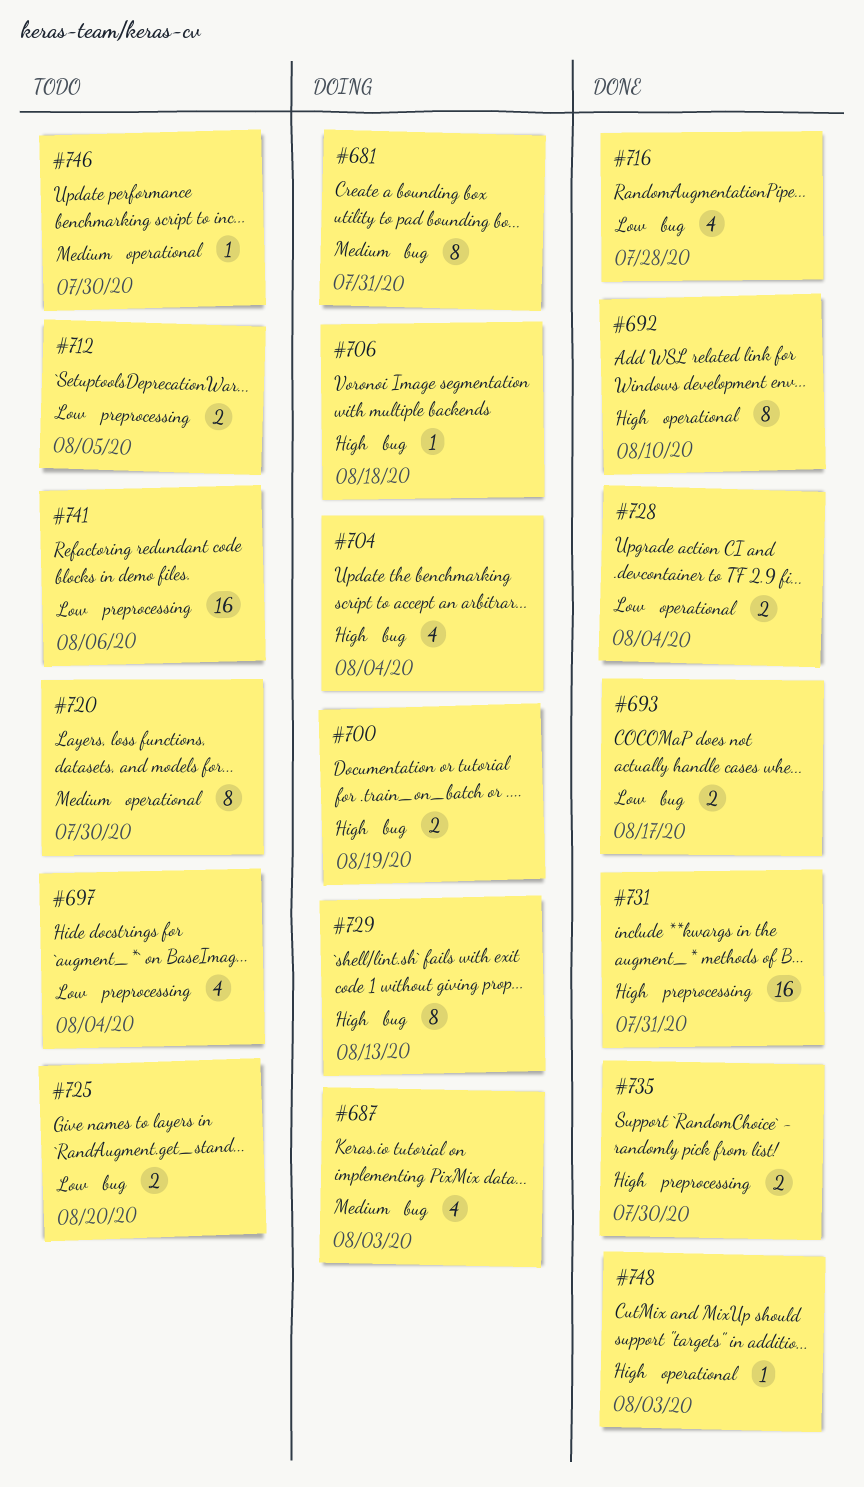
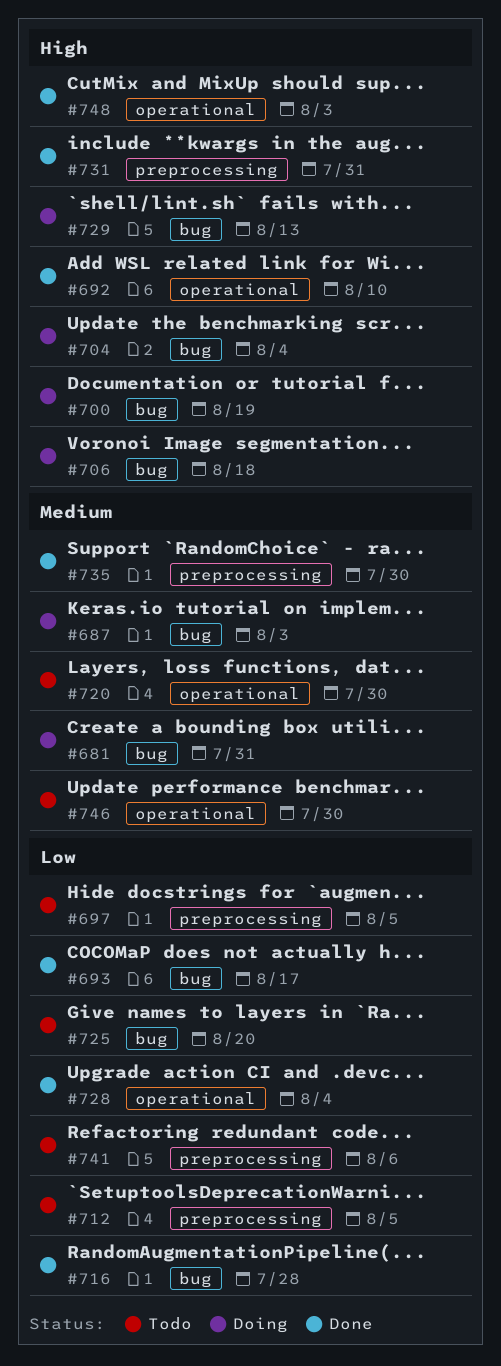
#697, due: Aug 4 -> Aug 5
#735, priority: High -> Medium

